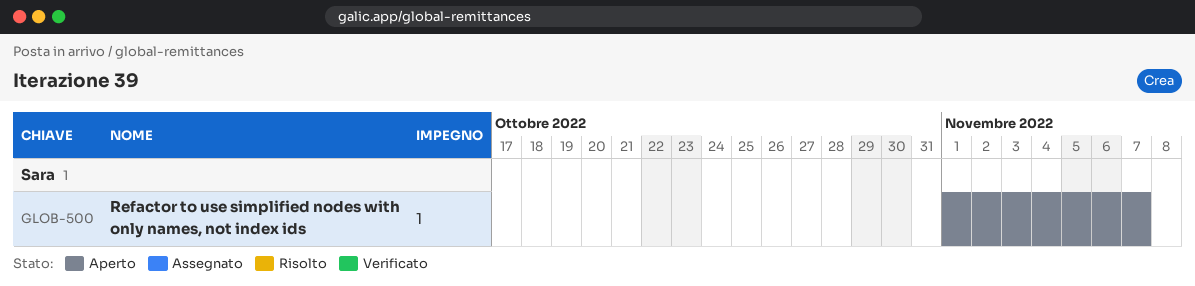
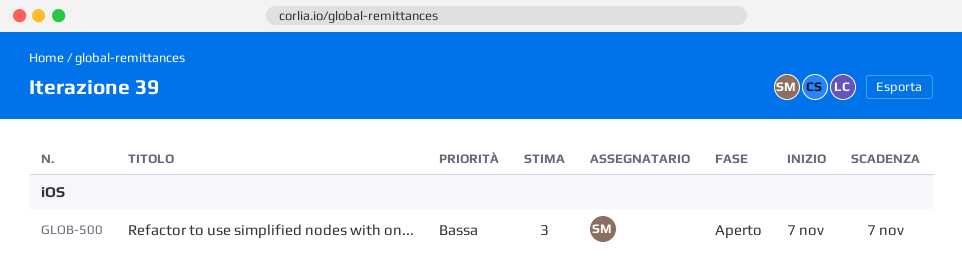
GLOB-500, estimate: 1 -> 3
GLOB-500, start: Nov 1 -> Nov 7

